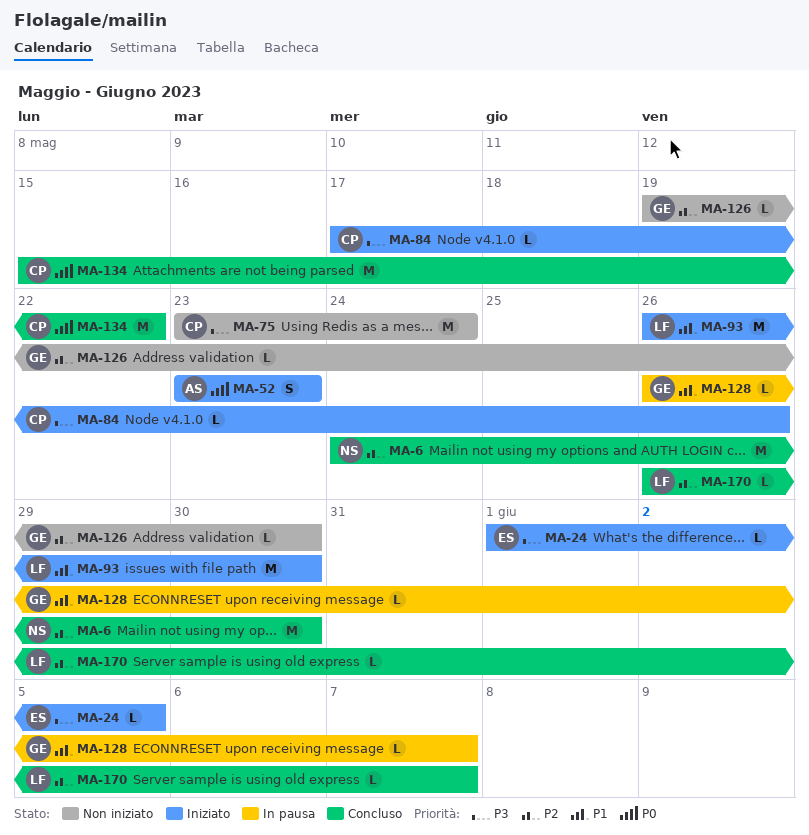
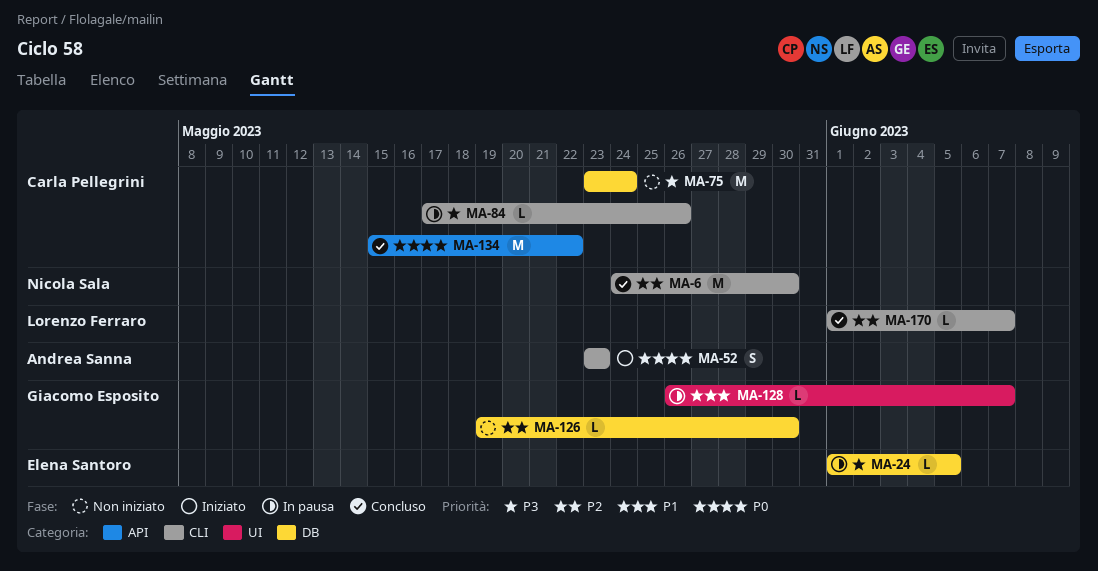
MA-24, status: Iniziato -> In pausa
MA-84, status: Iniziato -> In pausa
MA-93: present -> none
MA-170, start: May 26 -> Jun 1

